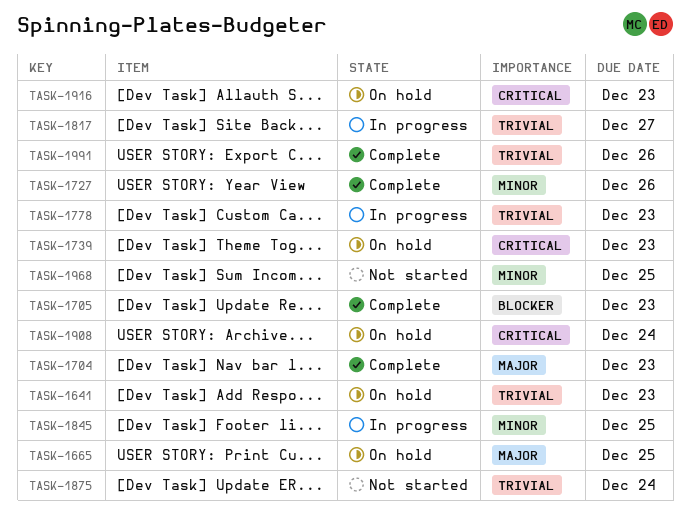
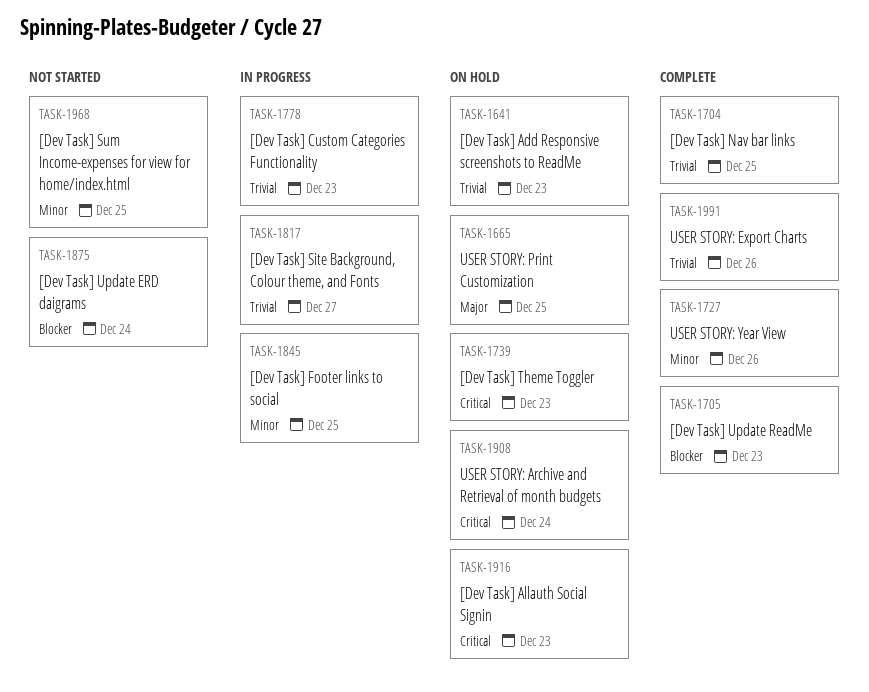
TASK-1704, priority: Major -> Trivial
TASK-1704, due: Dec 23 -> Dec 25
TASK-1875, priority: Trivial -> Blocker

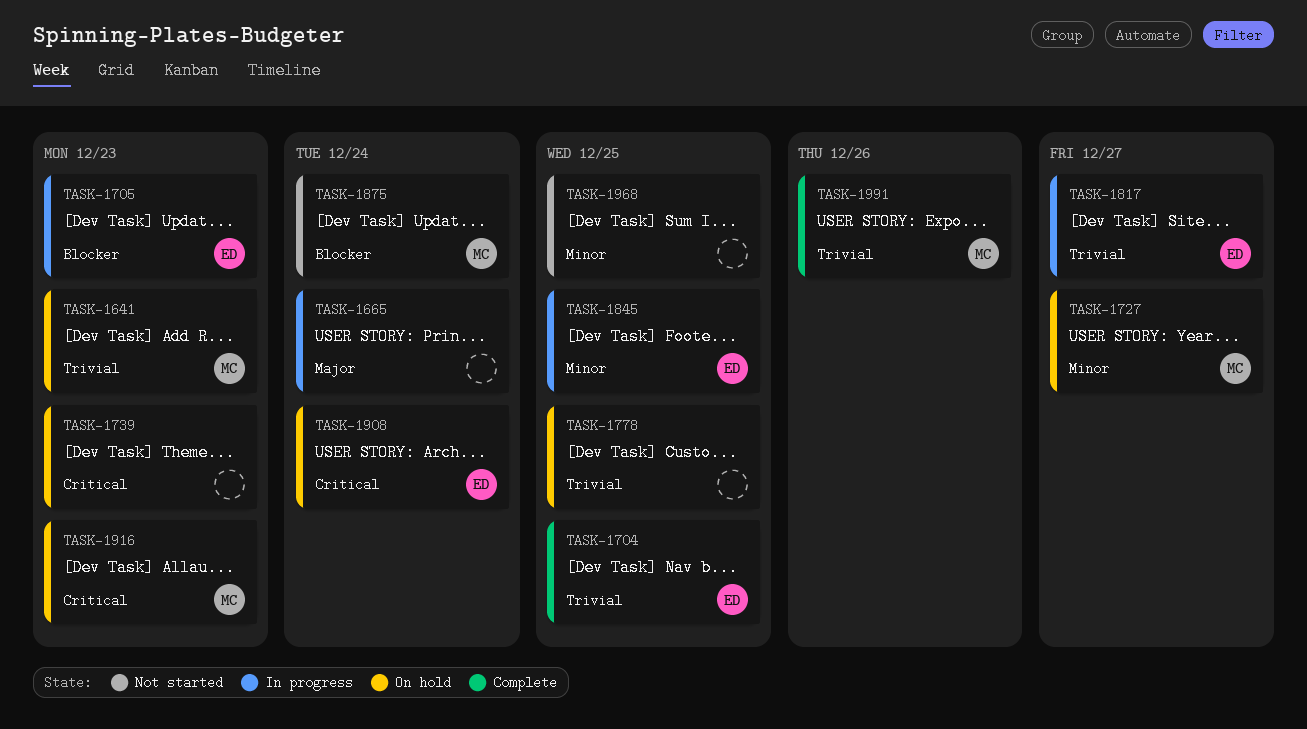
TASK-1665, status: On hold -> In progress
TASK-1665, due: Dec 25 -> Dec 24
TASK-1705, status: Complete -> In progress
TASK-1727, status: Complete -> On hold
TASK-1727, due: Dec 26 -> Dec 27
TASK-1778, status: In progress -> On hold
TASK-1778, due: Dec 23 -> Dec 25

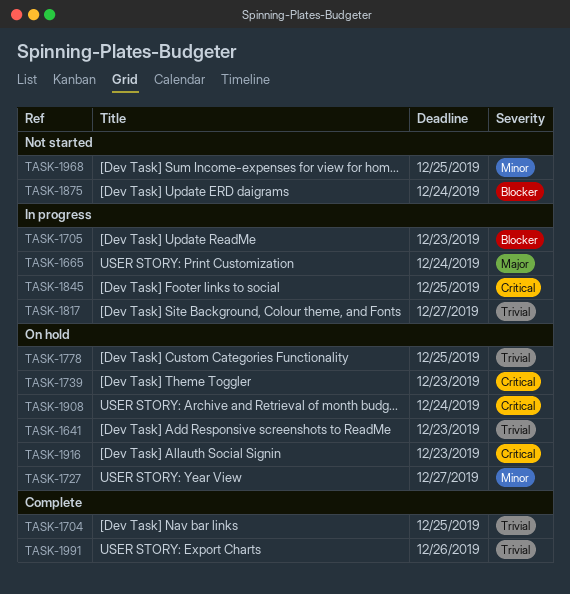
TASK-1845, priority: Minor -> Critical

